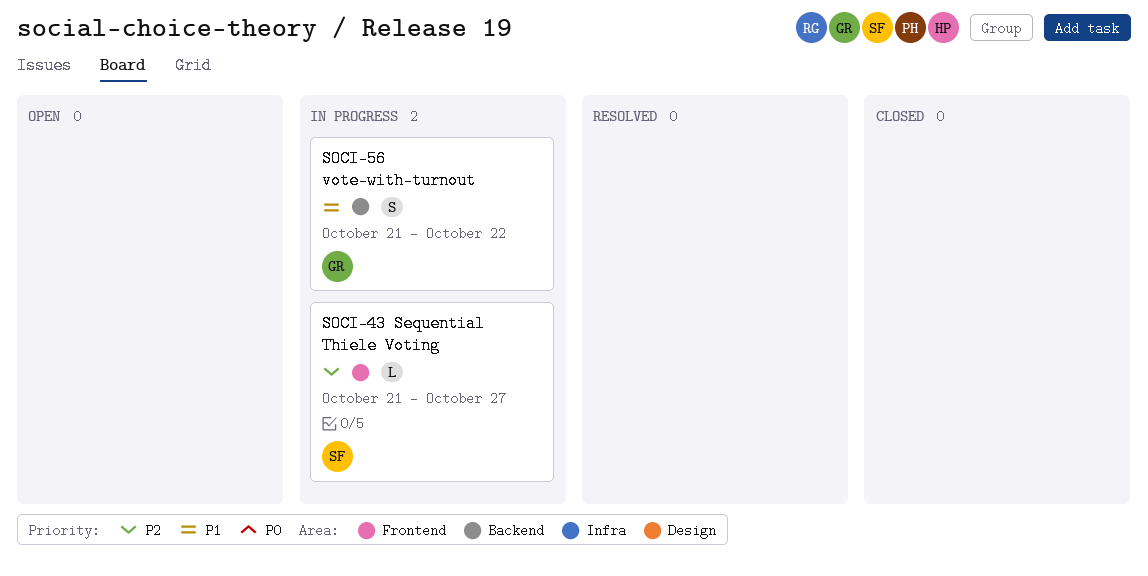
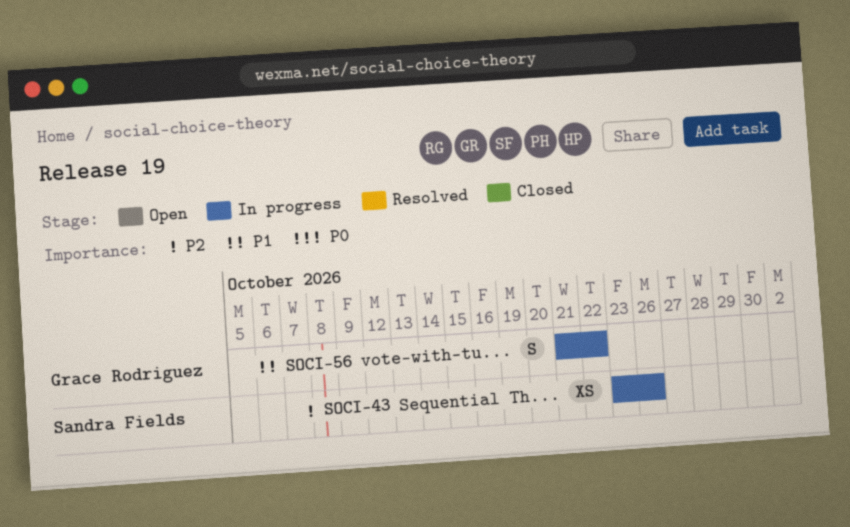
SOCI-43, estimate: L -> XS
SOCI-43, start: Oct 21 -> Oct 23
SOCI-43, due: Oct 27 -> Oct 26

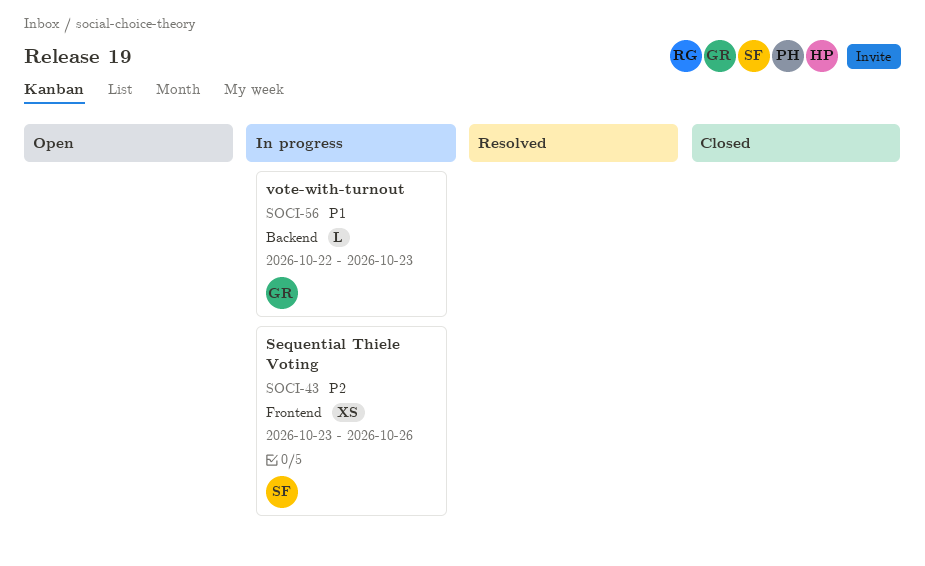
SOCI-56, estimate: S -> L
SOCI-56, start: Oct 21 -> Oct 22
SOCI-56, due: Oct 22 -> Oct 23

